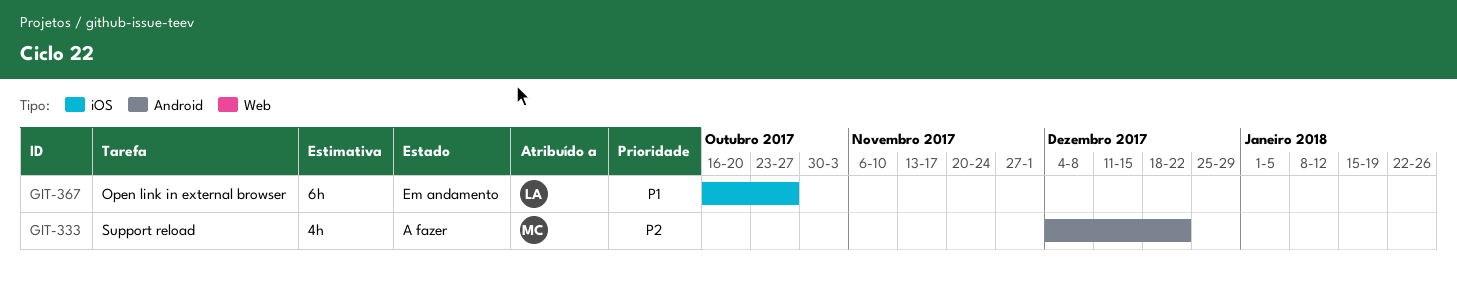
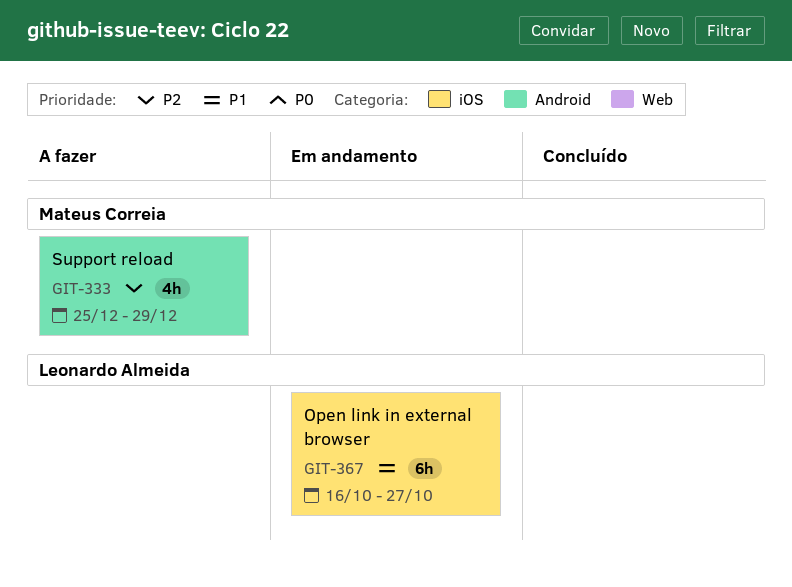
GIT-333, start: Dec 4 -> Dec 25
GIT-333, due: Dec 22 -> Dec 29

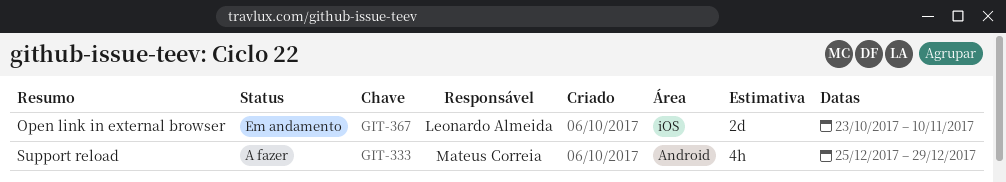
GIT-367, estimate: 6h -> 2d
GIT-367, start: Oct 16 -> Oct 23
GIT-367, due: Oct 27 -> Nov 10

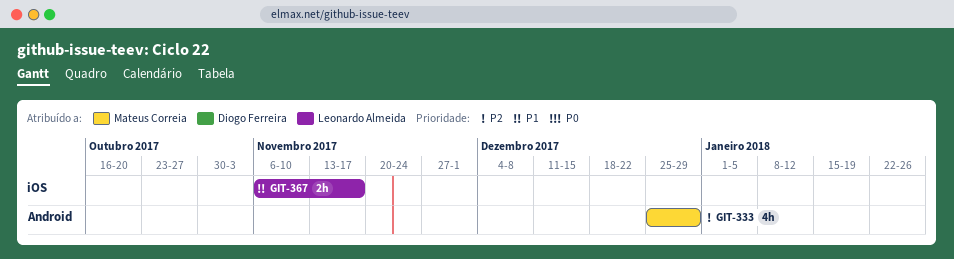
GIT-367, estimate: 2d -> 2h
GIT-367, start: Oct 23 -> Nov 6
GIT-367, due: Nov 10 -> Nov 17

